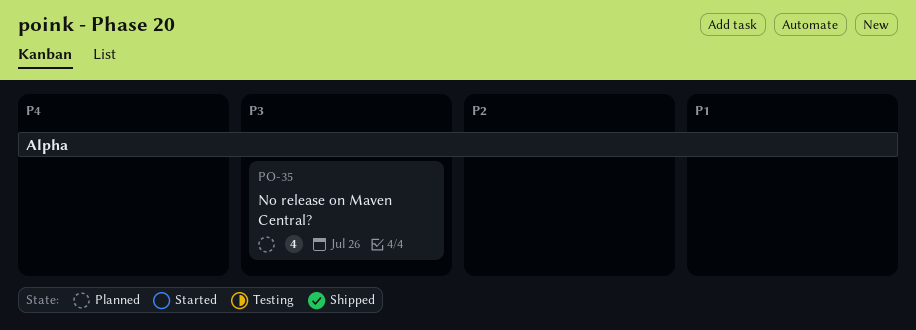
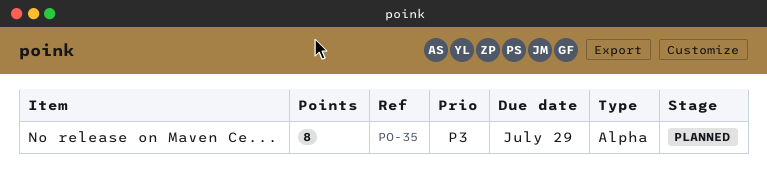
PO-35, estimate: 4 -> 8
PO-35, due: Jul 26 -> Jul 29

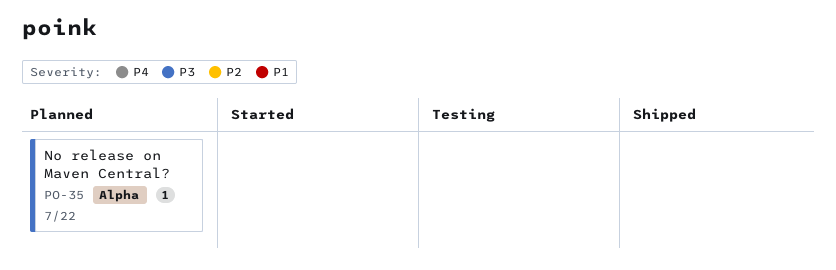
PO-35, estimate: 8 -> 1
PO-35, due: Jul 29 -> Jul 22

